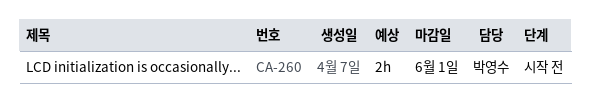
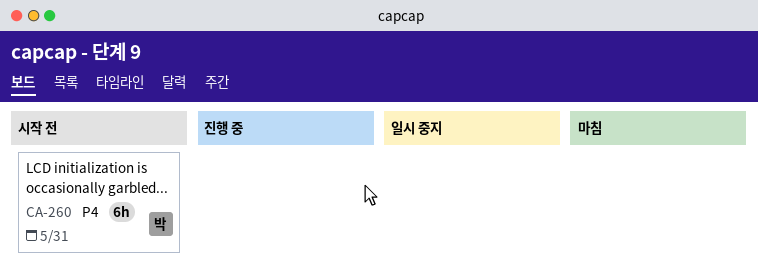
CA-260, estimate: 2h -> 6h
CA-260, due: Jun 1 -> May 31

